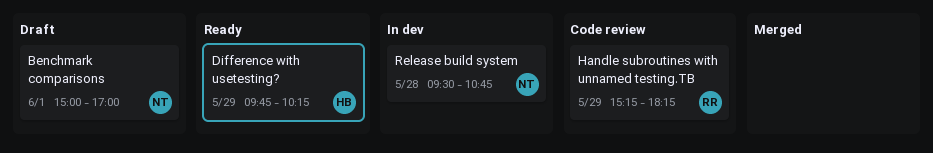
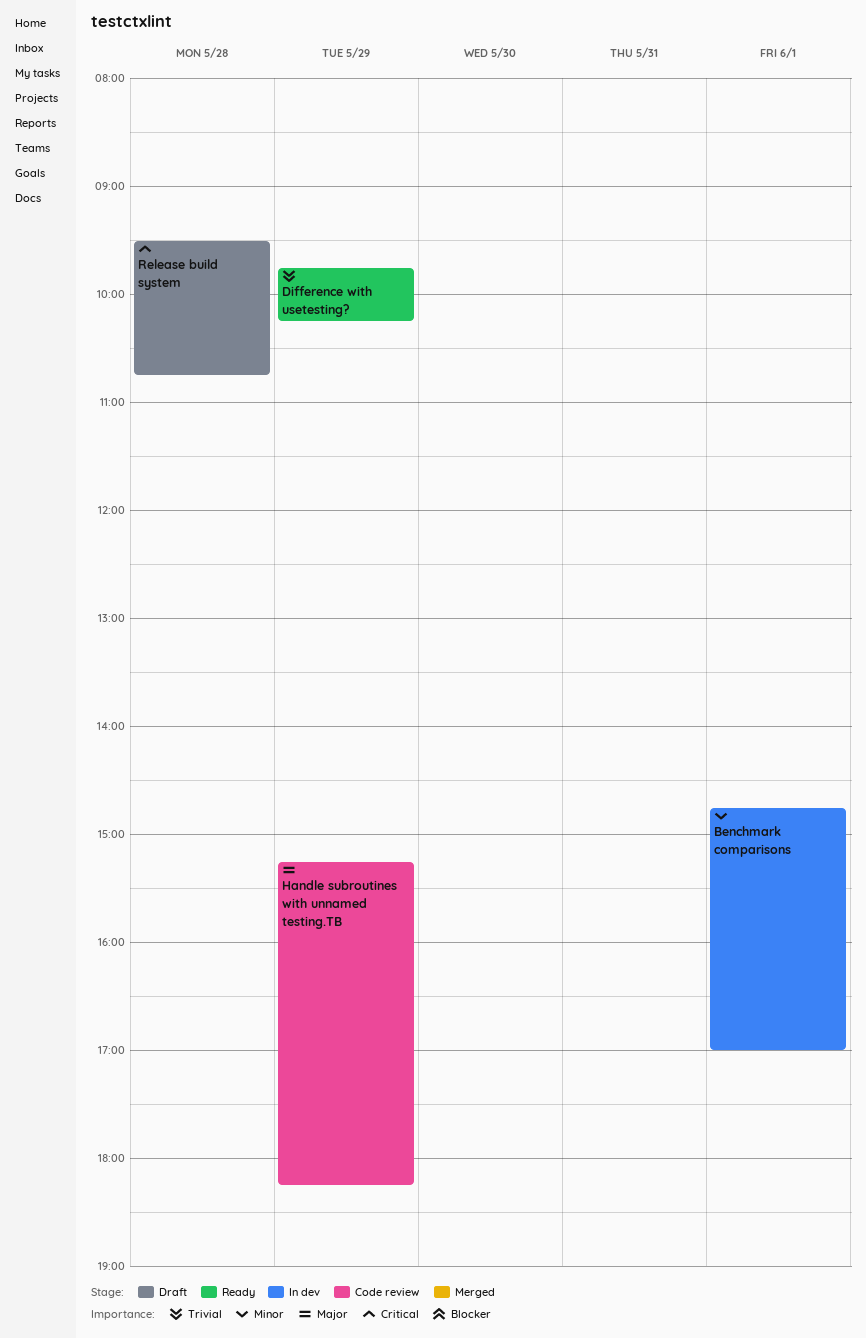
Benchmark comparisons, status: Draft -> In dev
Benchmark comparisons, begins: 15:00 -> 14:45
Release build system, status: In dev -> Draft

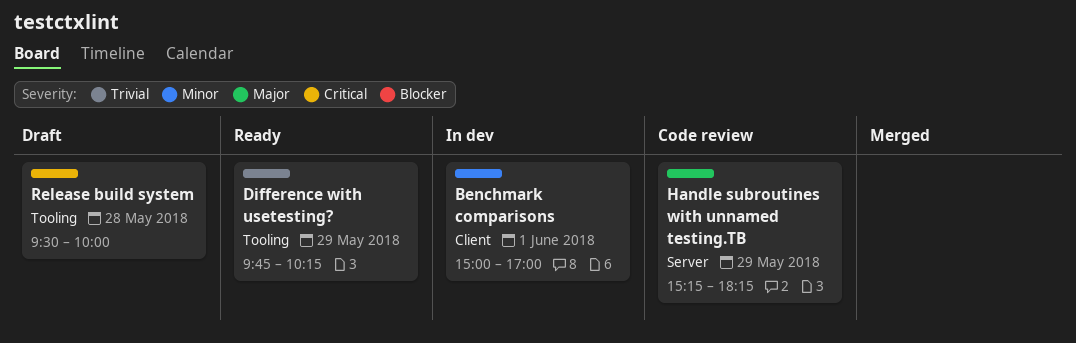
Benchmark comparisons, begins: 14:45 -> 15:00
Release build system, ends: 10:45 -> 10:00

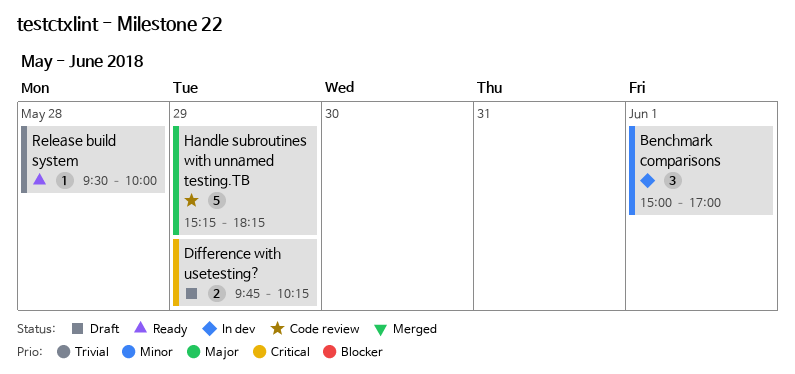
Difference with usetesting?, status: Ready -> Draft
Difference with usetesting?, priority: Trivial -> Critical
Release build system, status: Draft -> Ready
Release build system, priority: Critical -> Trivial

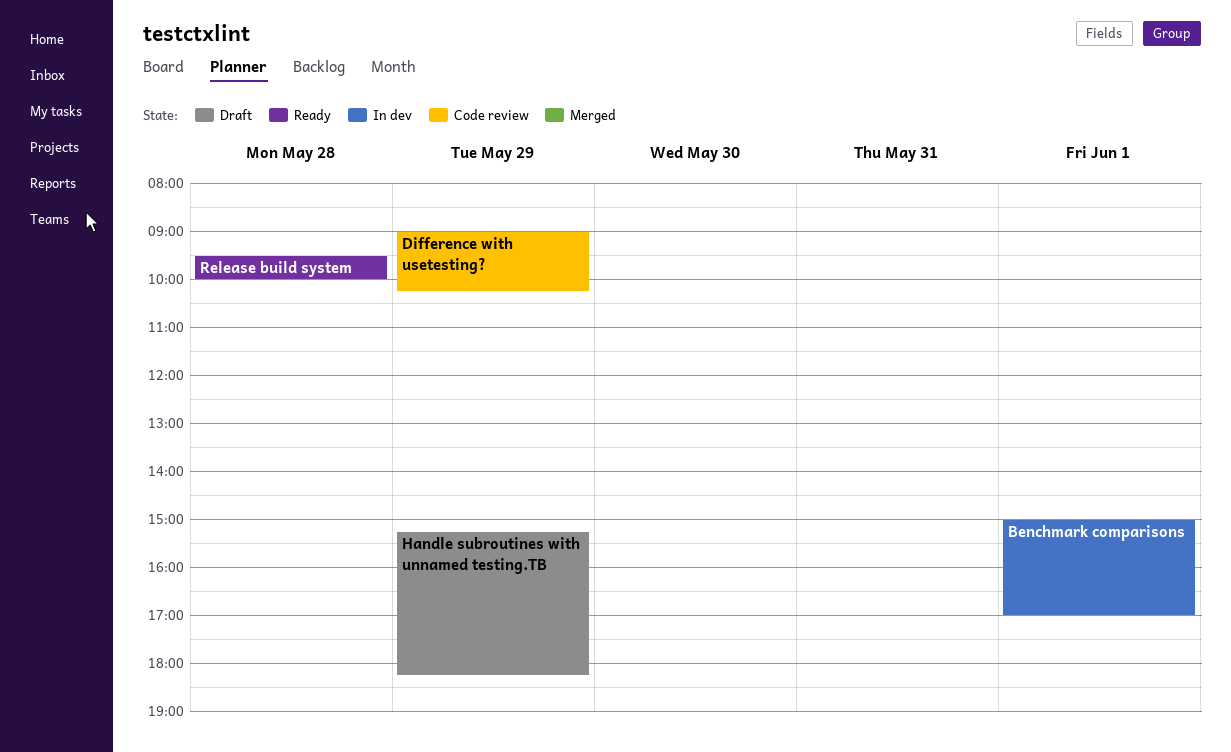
Difference with usetesting?, status: Draft -> Code review
Difference with usetesting?, begins: 09:45 -> 09:00
Handle subroutines with unnamed testing.TB, status: Code review -> Draft

